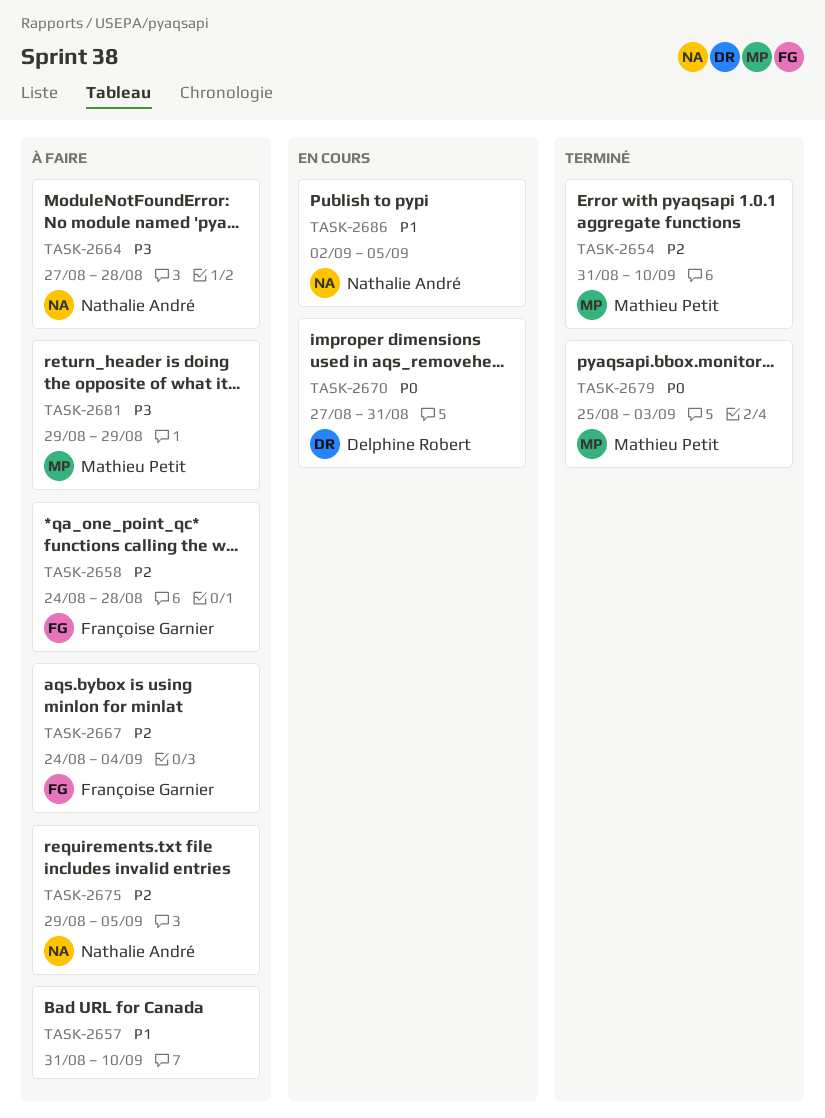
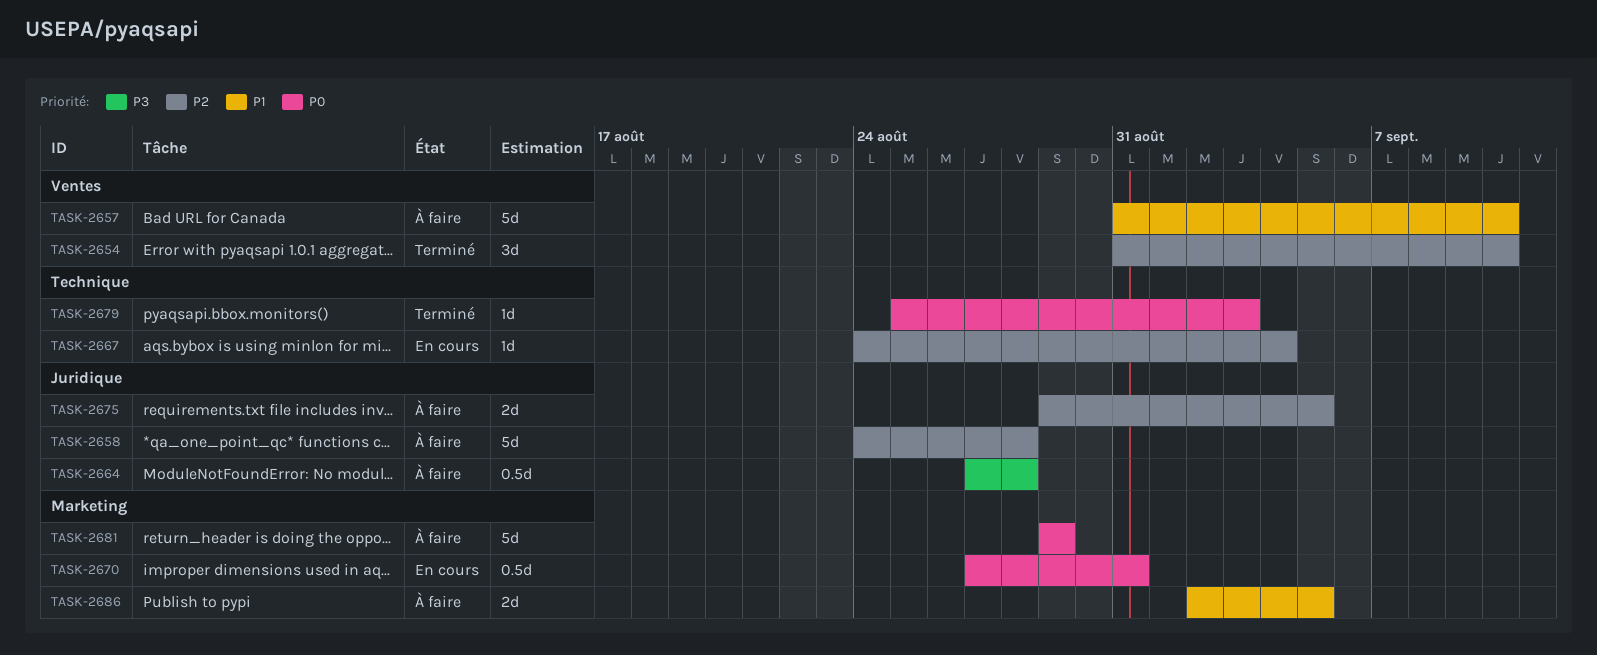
TASK-2667, status: À faire -> En cours
TASK-2681, priority: P3 -> P0
TASK-2686, status: En cours -> À faire

